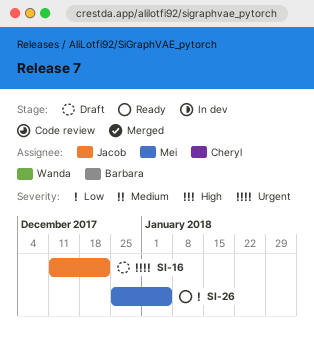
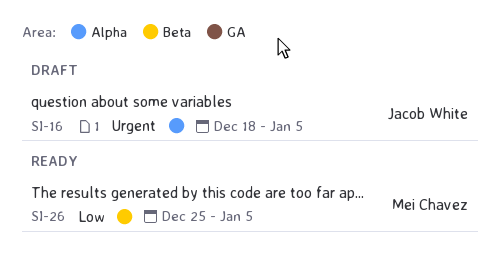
SI-16, start: Dec 11 -> Dec 18
SI-16, due: Dec 22 -> Jan 5

